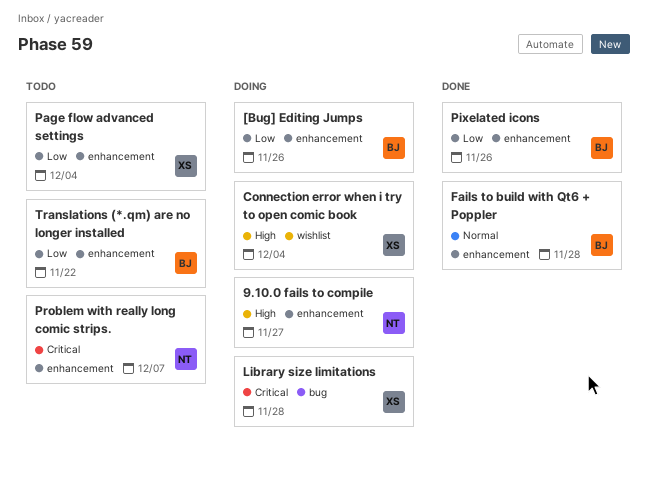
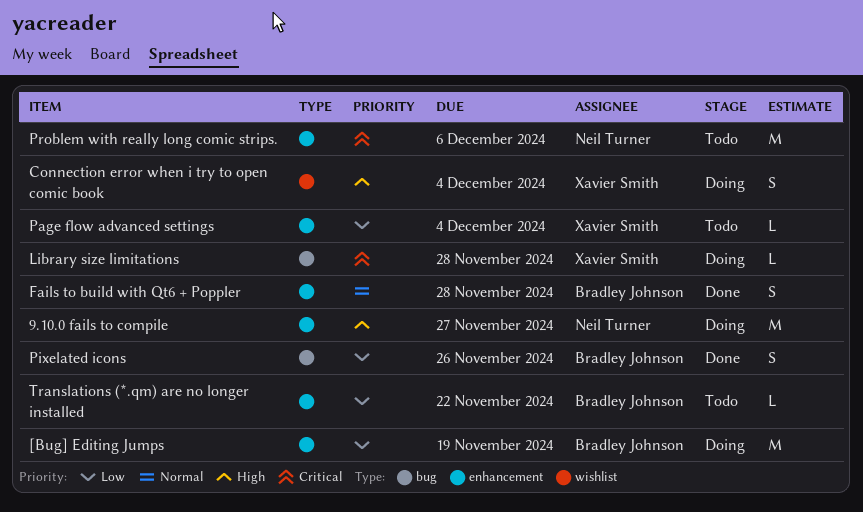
[Bug] Editing Jumps, due: Nov 26 -> Nov 19
Pixelated icons, label: enhancement -> bug
Problem with really long comic strips., due: Dec 7 -> Dec 6

